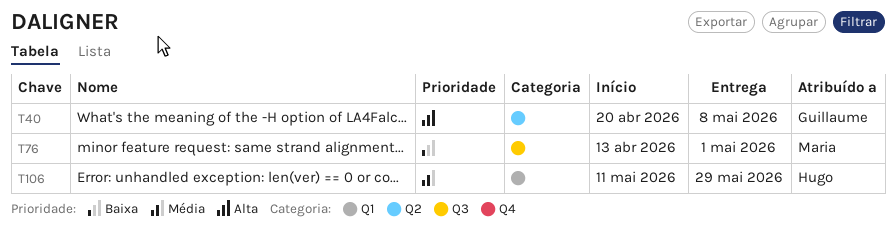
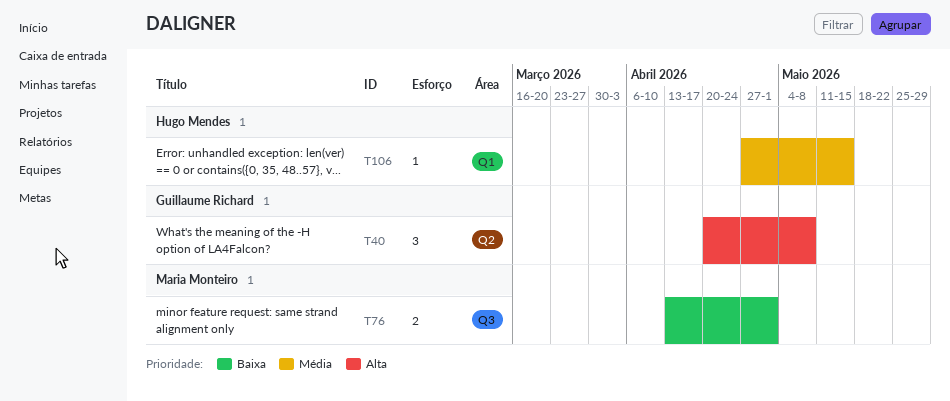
T106, start: May 11 -> Apr 27
T106, due: May 29 -> May 15

